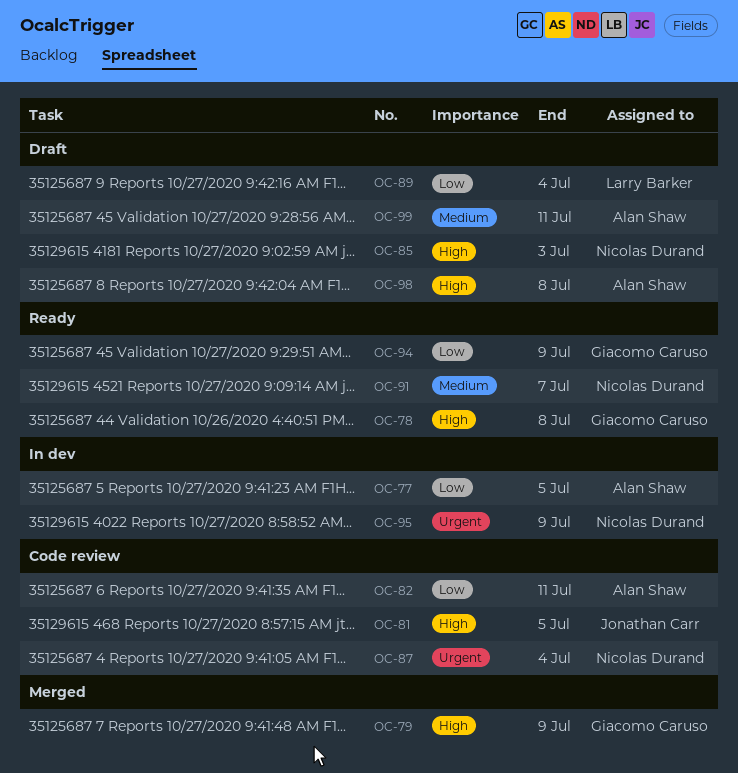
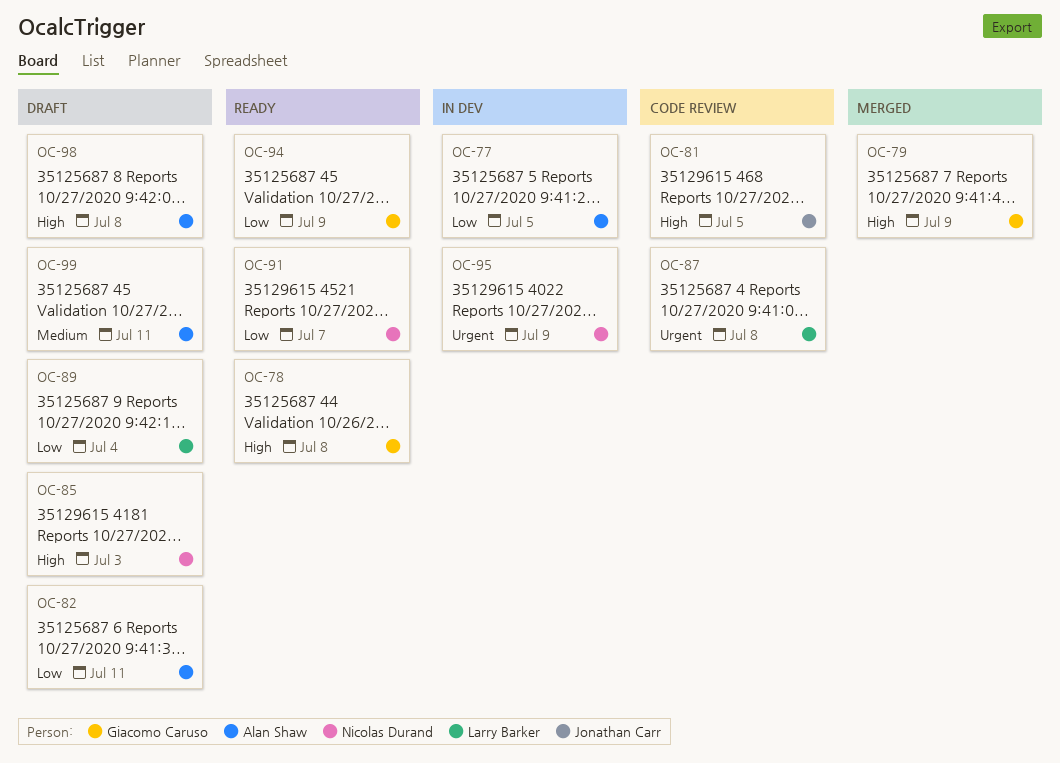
OC-82, status: Code review -> Draft
OC-87, owner: Nicolas Durand -> Larry Barker
OC-87, due: Jul 4 -> Jul 8
OC-91, priority: Medium -> Low

